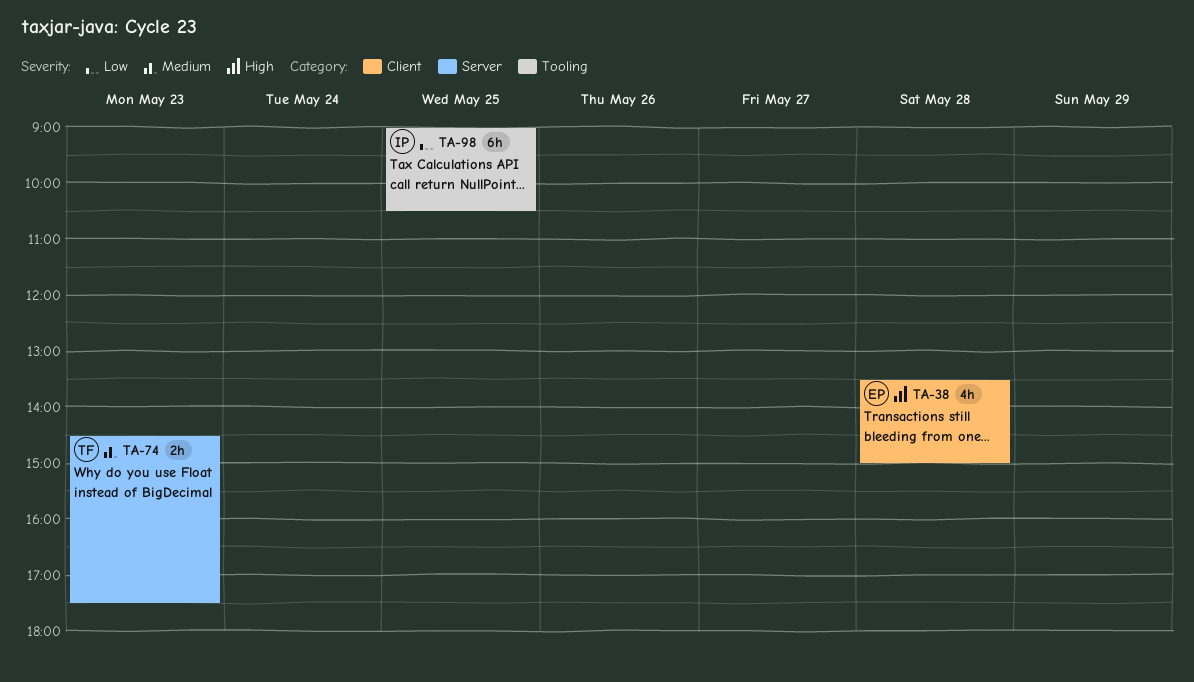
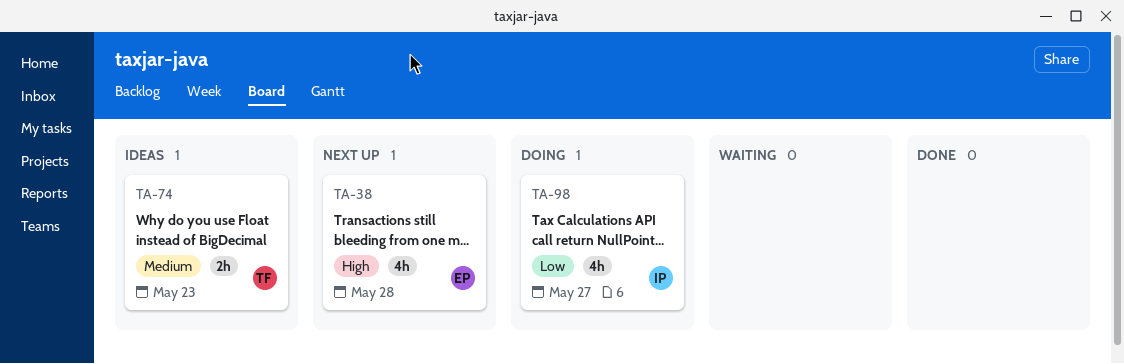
TA-98, estimate: 6h -> 4h
TA-98, day: May 25 -> May 27

